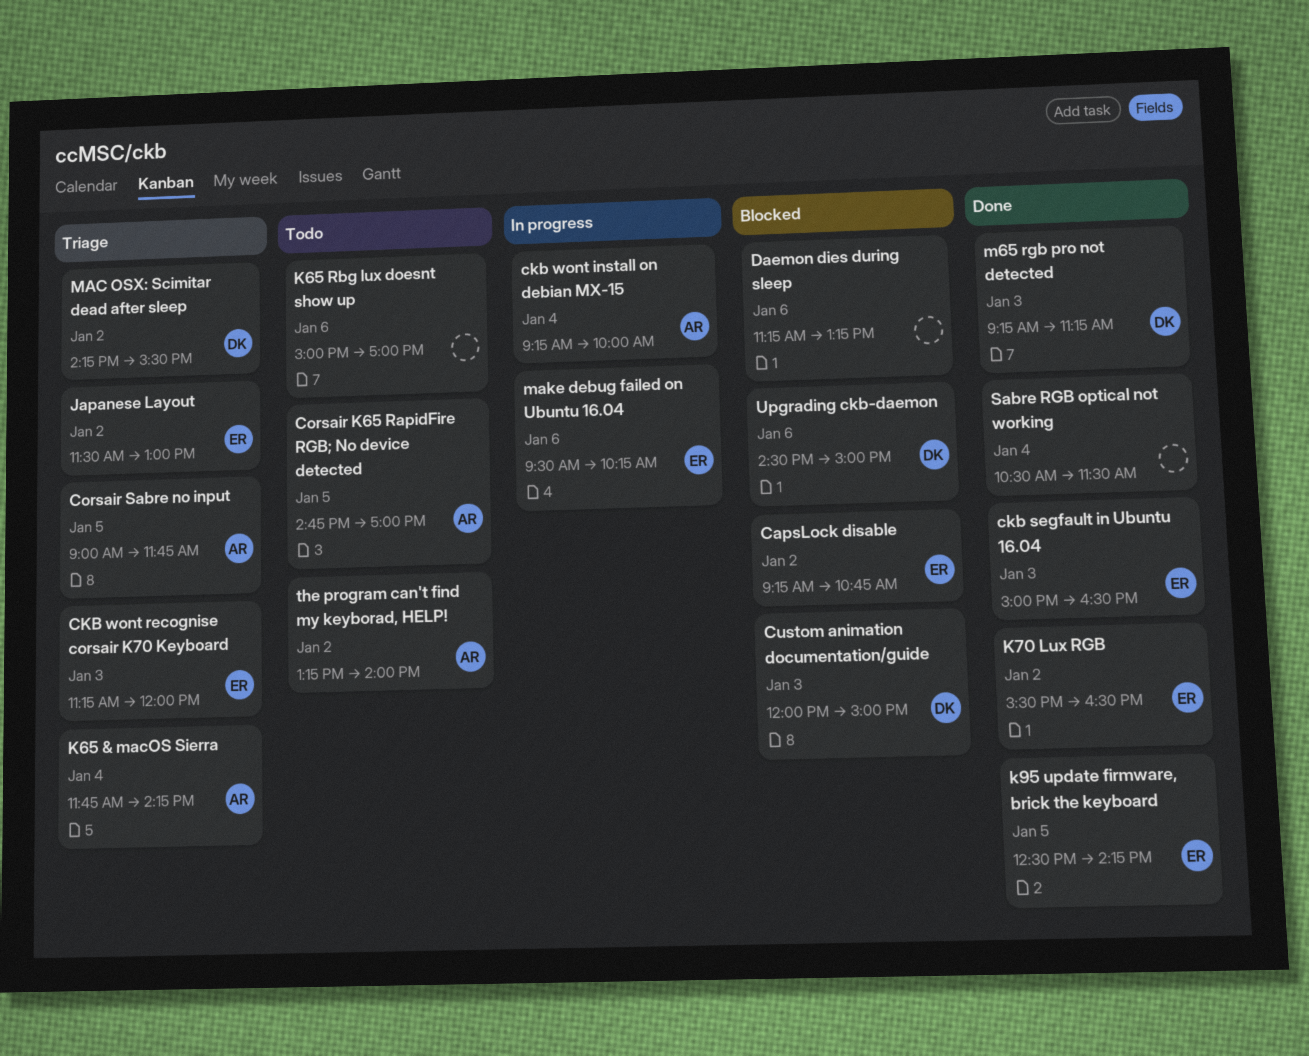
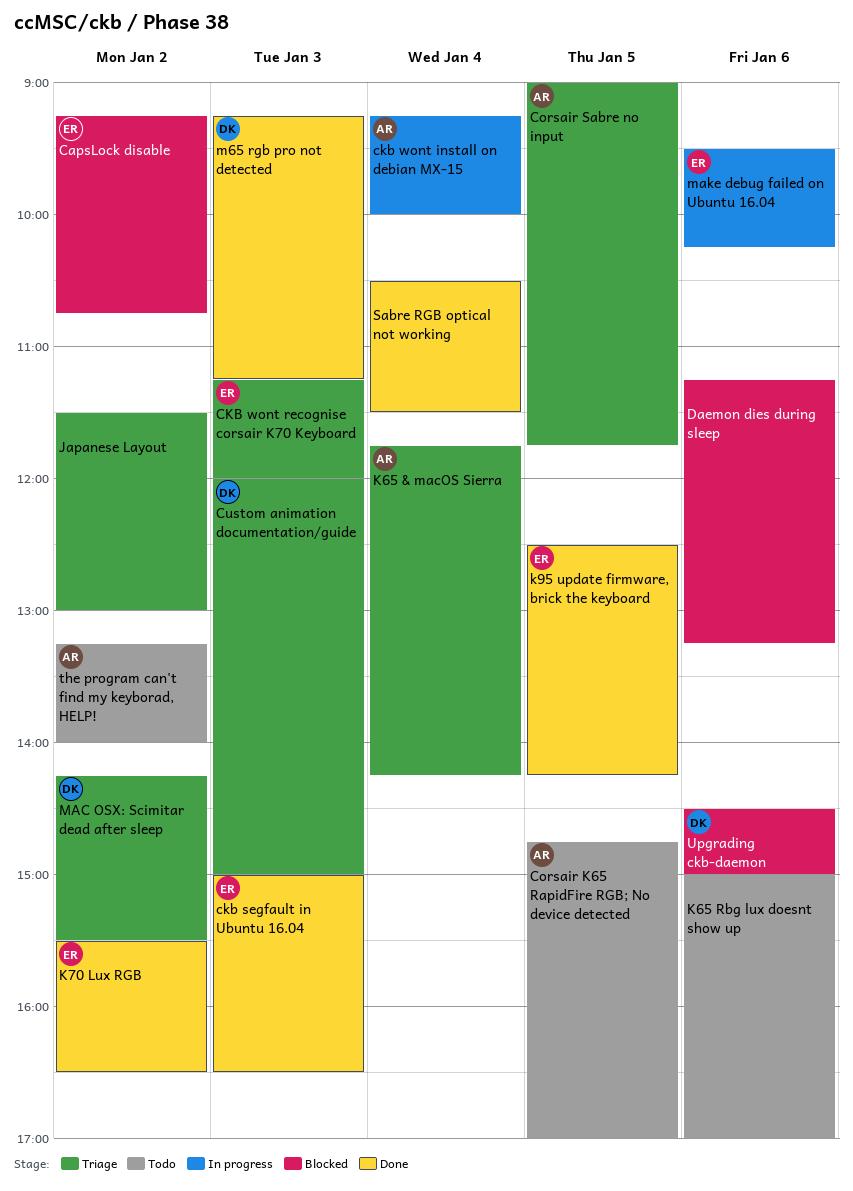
Custom animation documentation/guide, status: Blocked -> Triage
Japanese Layout, owner: ER -> none

